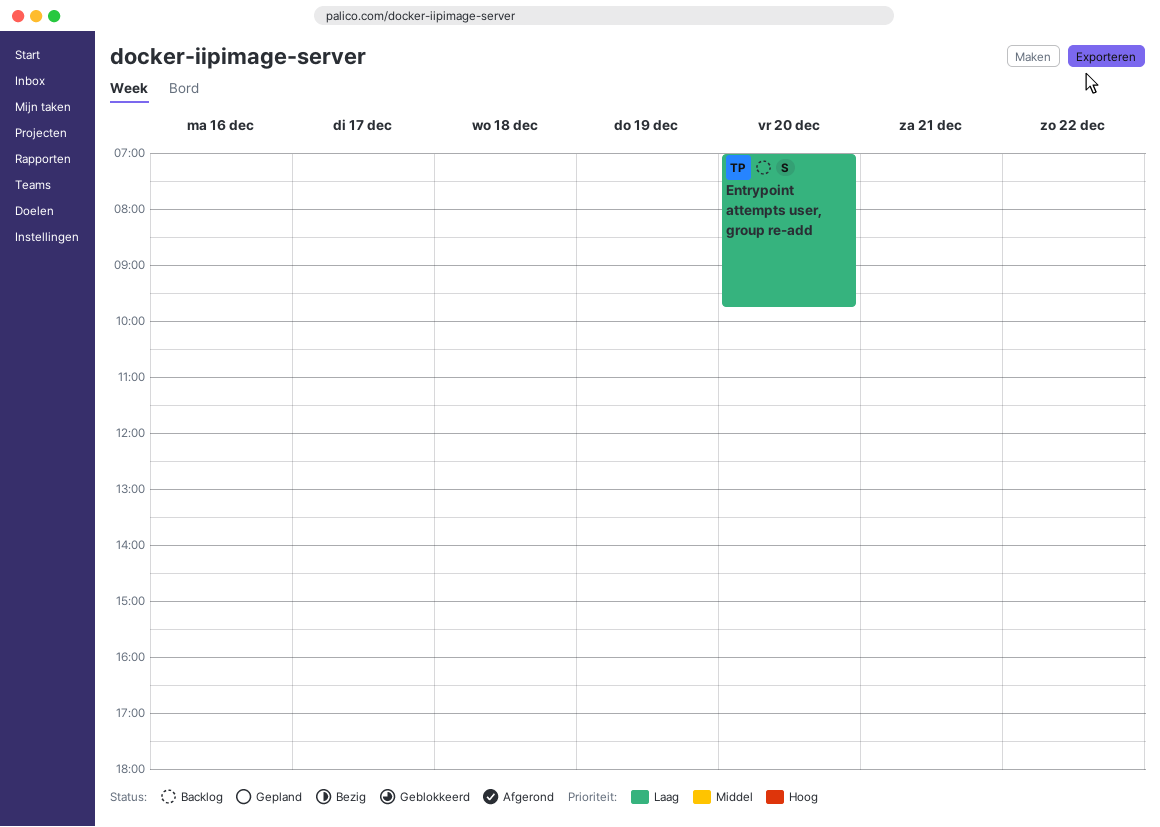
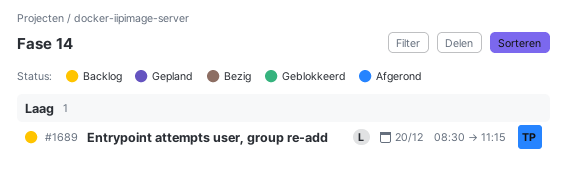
Entrypoint attempts user, group re-add, estimate: S -> L
Entrypoint attempts user, group re-add, begins: 07:00 -> 08:30
Entrypoint attempts user, group re-add, ends: 09:45 -> 11:15

